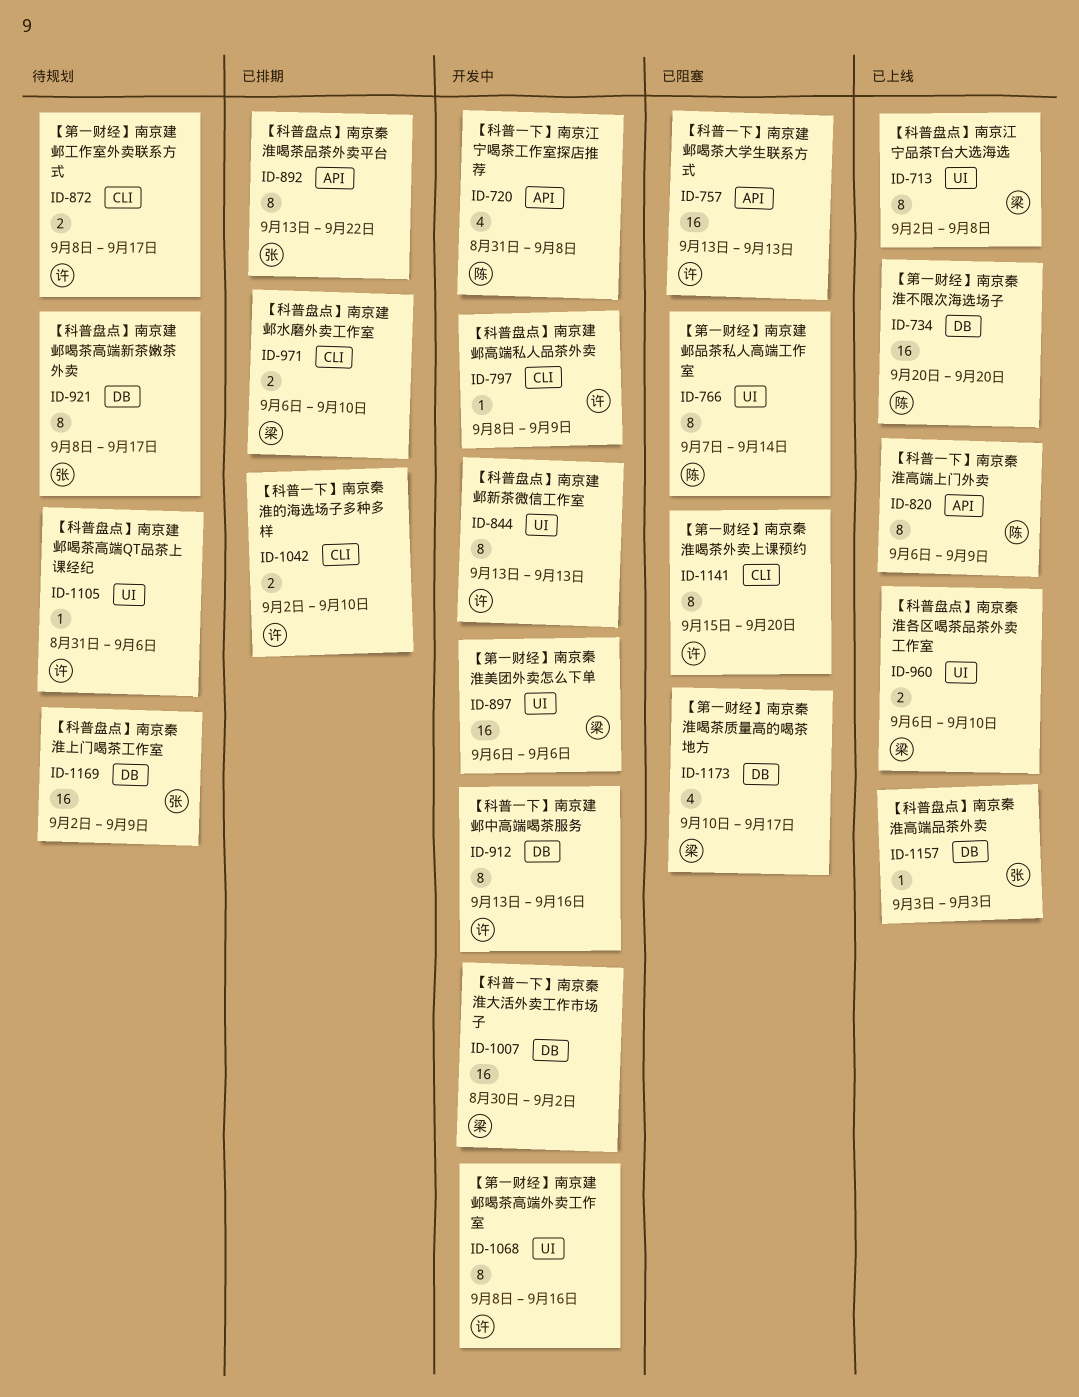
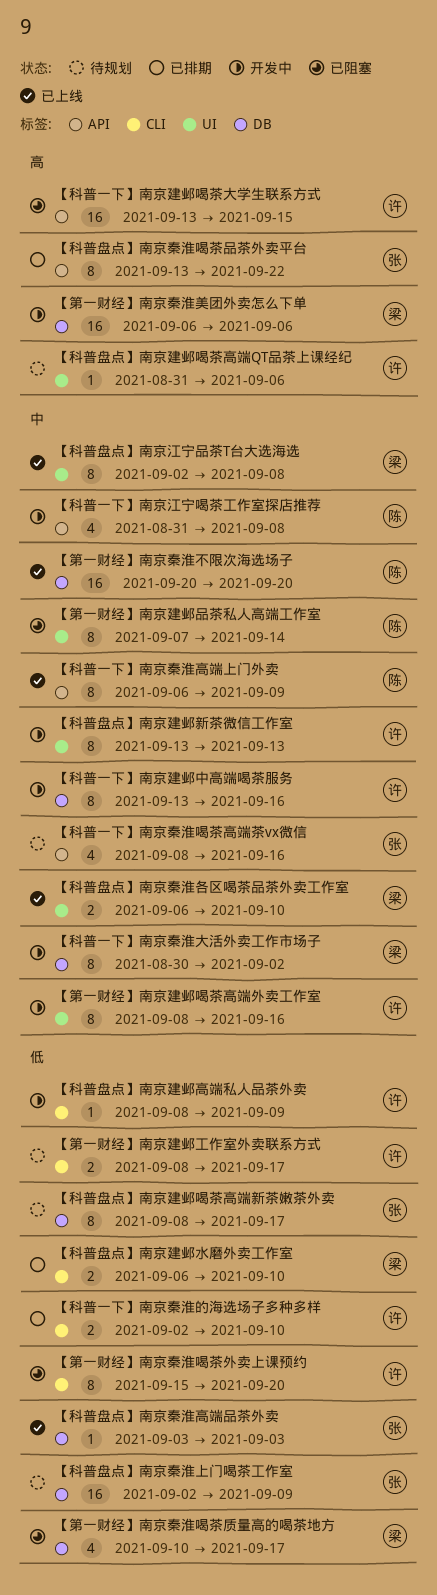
【科普一下】南京建邺喝茶大学生联系方式, due: Sep 13 -> Sep 15
【科普一下】南京秦淮喝茶高端茶vx微信: none -> present
【科普一下】南京秦淮大活外卖工作市场子, estimate: 16 -> 8
【第一财经】南京秦淮美团外卖怎么下单, label: UI -> DB

